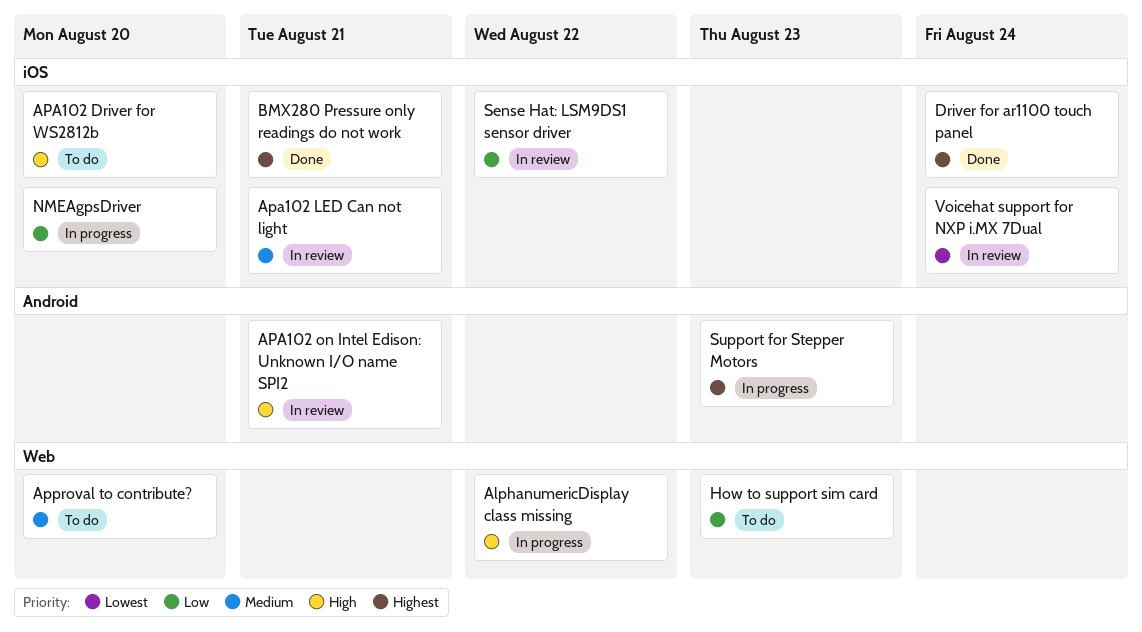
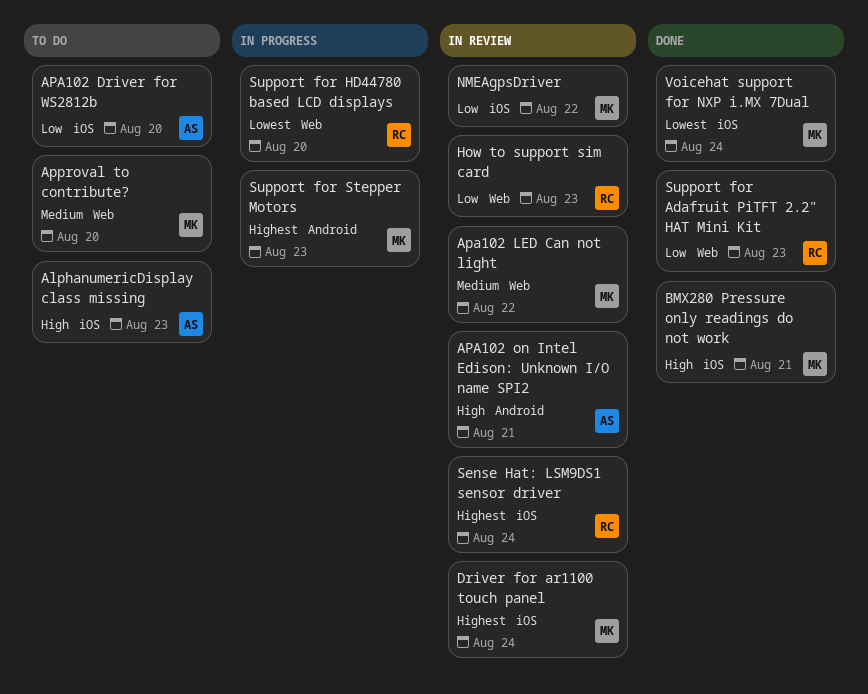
AlphanumericDisplay class missing, status: In progress -> To do
AlphanumericDisplay class missing, label: Web -> iOS
AlphanumericDisplay class missing, due: Aug 22 -> Aug 23
APA102 Driver for WS2812b, priority: High -> Low
Apa102 LED Can not light, label: iOS -> Web
Apa102 LED Can not light, due: Aug 21 -> Aug 22
BMX280 Pressure only readings do not work, priority: Highest -> High
Driver for ar1100 touch panel, status: Done -> In review
How to support sim card, status: To do -> In review
NMEAgpsDriver, status: In progress -> In review
NMEAgpsDriver, due: Aug 20 -> Aug 22
Sense Hat: LSM9DS1 sensor driver, priority: Low -> Highest
Sense Hat: LSM9DS1 sensor driver, due: Aug 22 -> Aug 24
Support for Adafruit PiTFT 2.2" HAT Mini Kit: none -> present
Support for HD44780 based LCD displays: none -> present
Voicehat support for NXP i.MX 7Dual, status: In review -> Done

